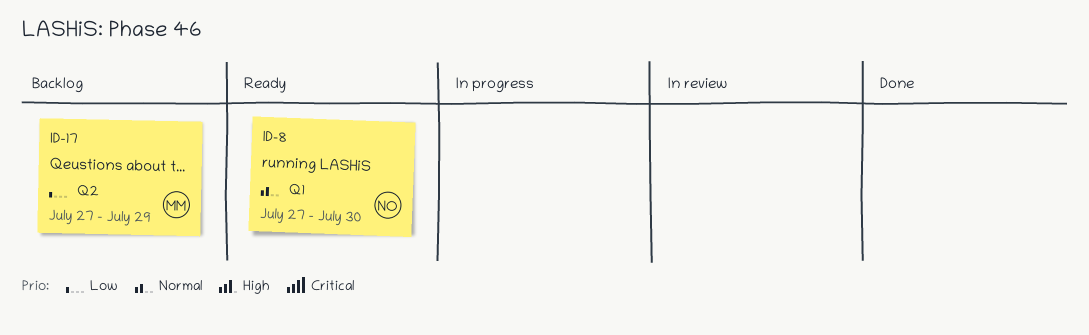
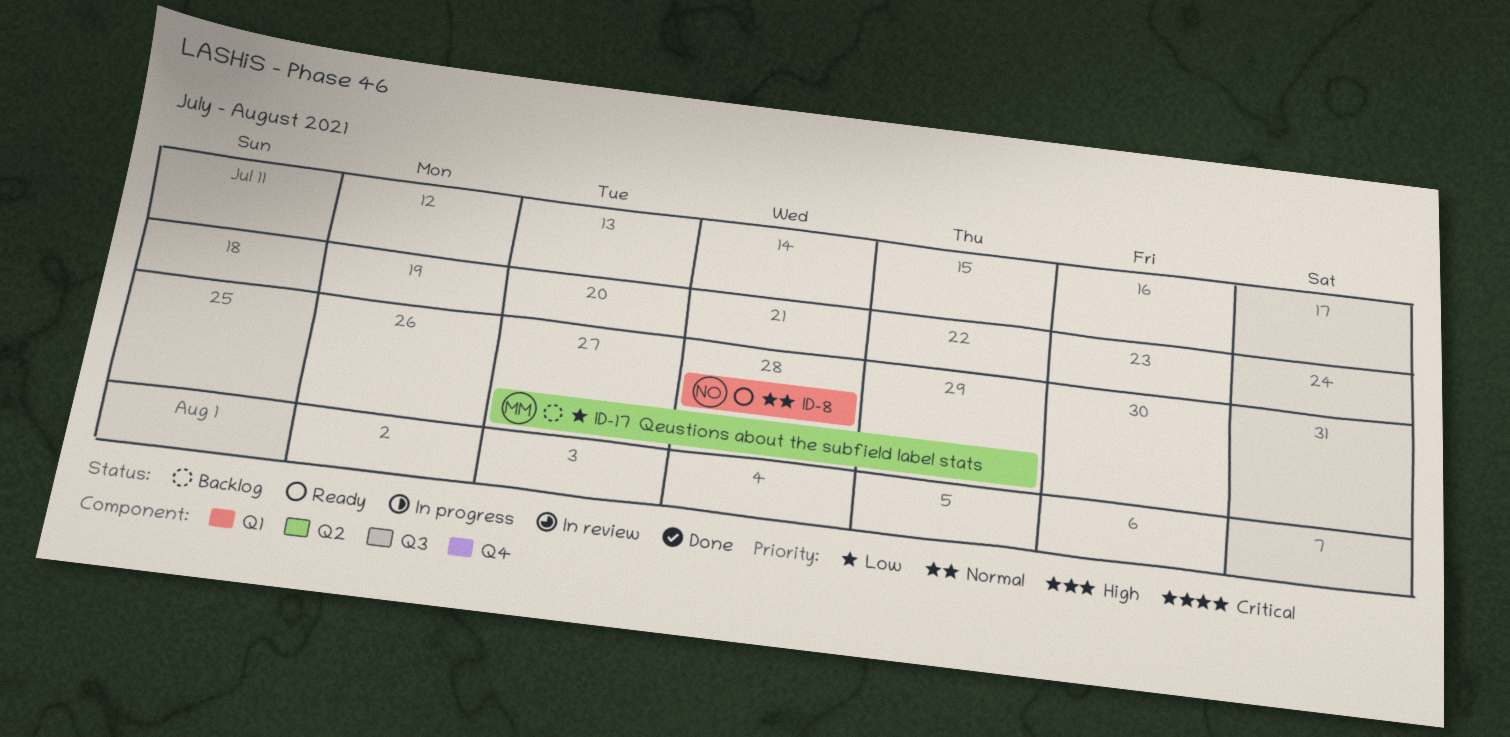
ID-8, start: Jul 27 -> Jul 28
ID-8, due: Jul 30 -> Jul 28

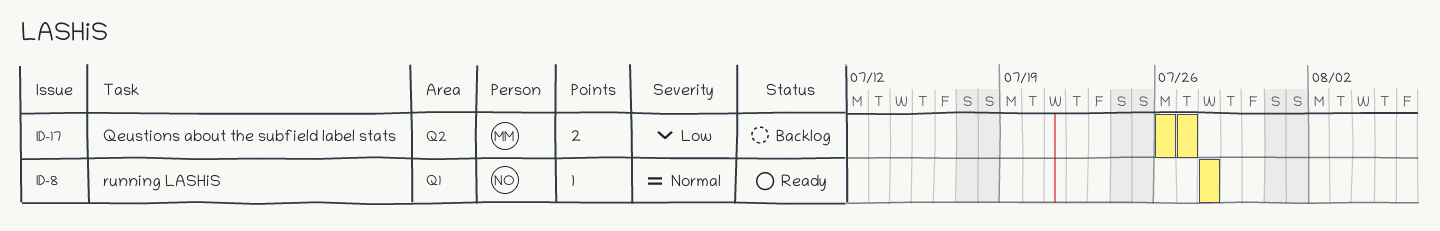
ID-17, start: Jul 27 -> Jul 26
ID-17, due: Jul 29 -> Jul 27

